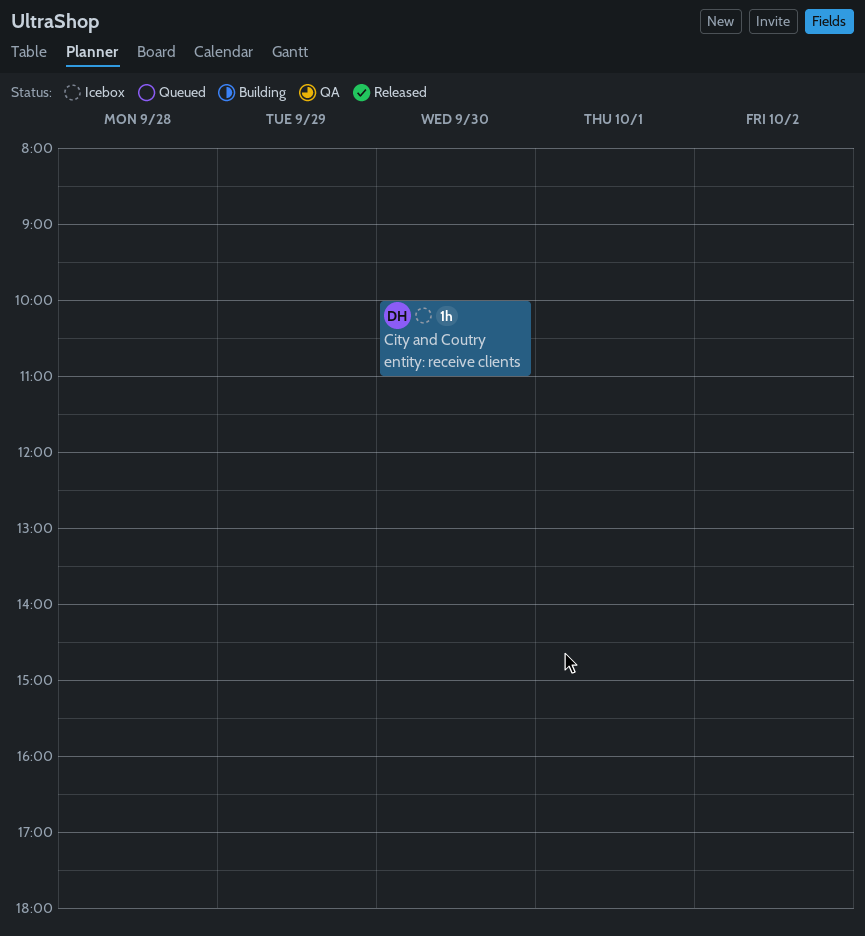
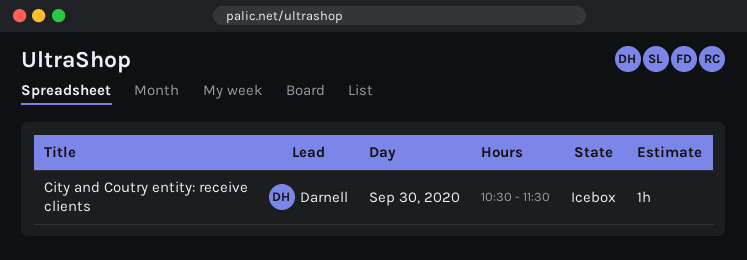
City and Coutry entity: receive clients, begins: 10:00 -> 10:30
City and Coutry entity: receive clients, ends: 11:00 -> 11:30

